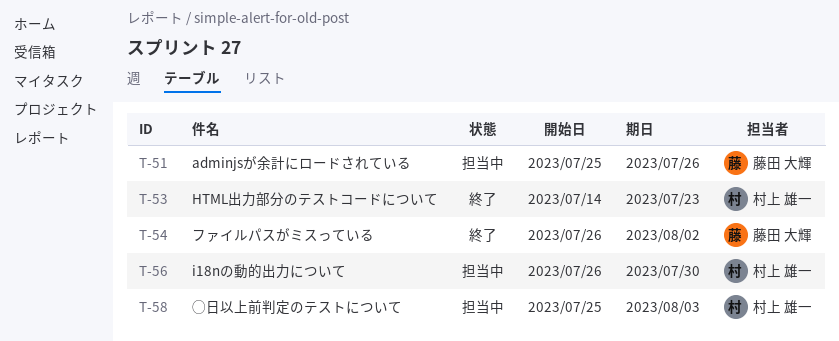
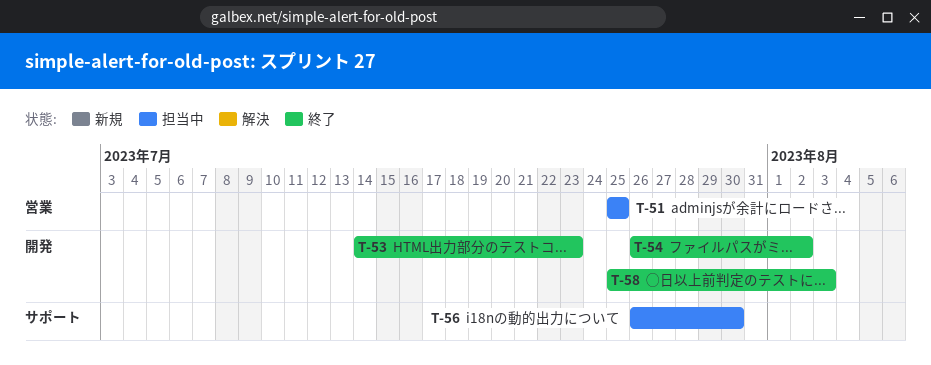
T-51, due: Jul 26 -> Jul 25
T-58, status: 担当中 -> 終了

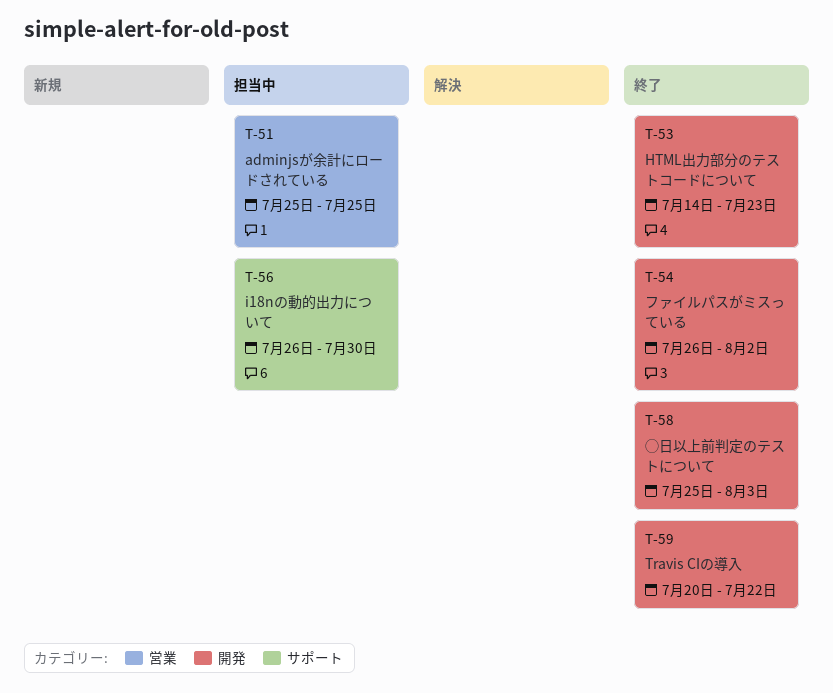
T-59: none -> present

